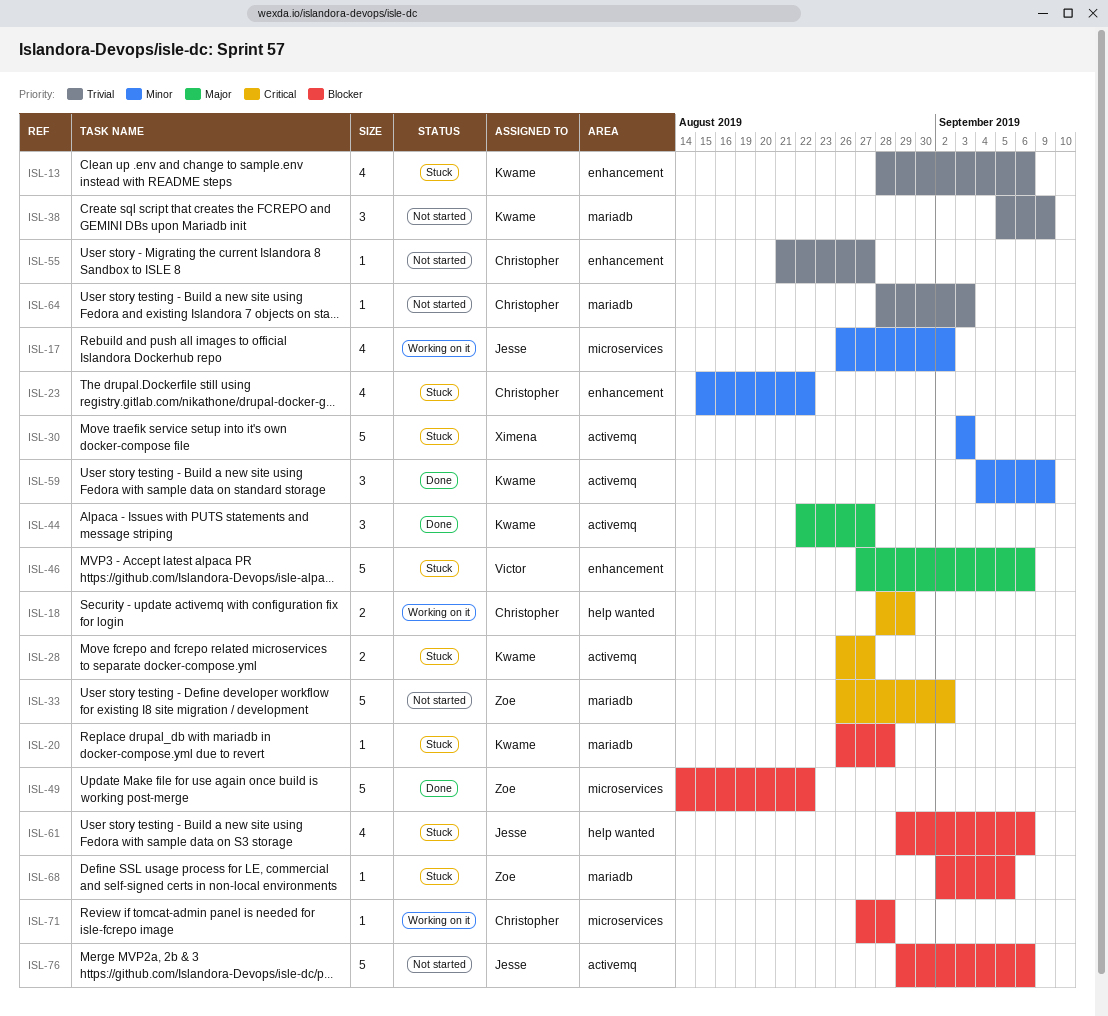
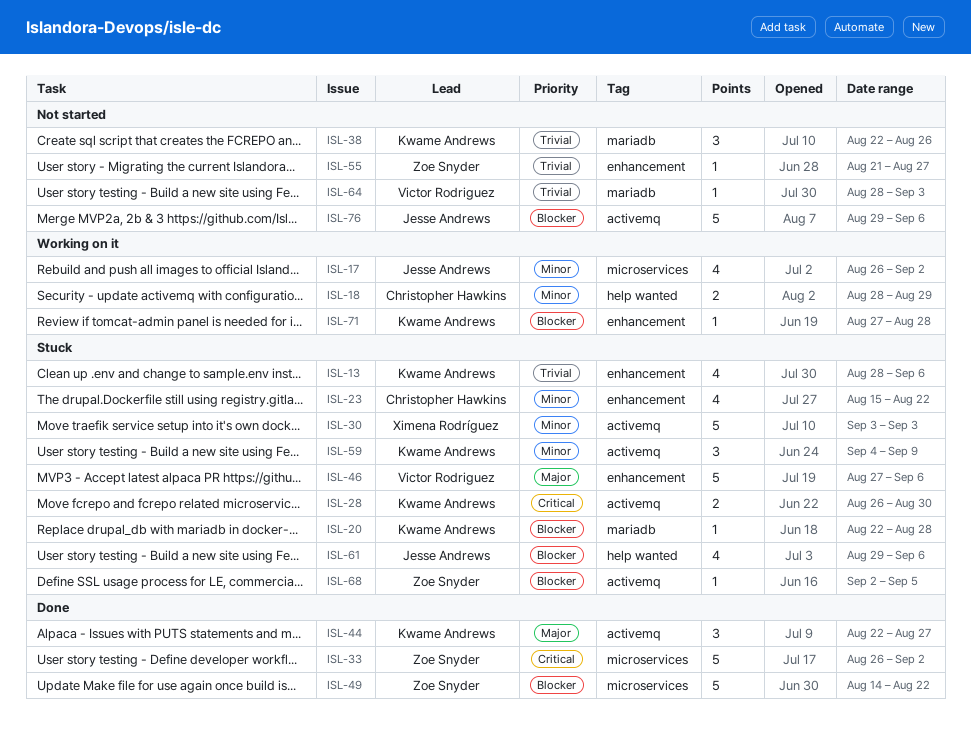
ISL-18, priority: Critical -> Minor
ISL-20, start: Aug 26 -> Aug 22
ISL-28, due: Aug 27 -> Aug 30
ISL-33, status: Not started -> Done
ISL-33, label: mariadb -> microservices
ISL-38, start: Sep 5 -> Aug 22
ISL-38, due: Sep 9 -> Aug 26
ISL-55, owner: Christopher Hawkins -> Zoe Snyder
ISL-59, status: Done -> Stuck
ISL-64, owner: Christopher Hawkins -> Victor Rodriguez
ISL-68, label: mariadb -> activemq
ISL-71, owner: Christopher Hawkins -> Kwame Andrews
ISL-71, label: microservices -> enhancement

